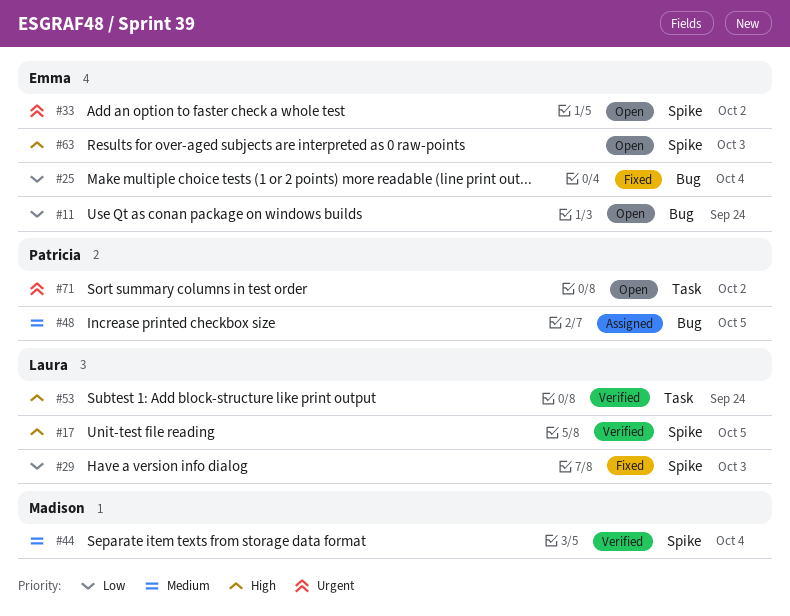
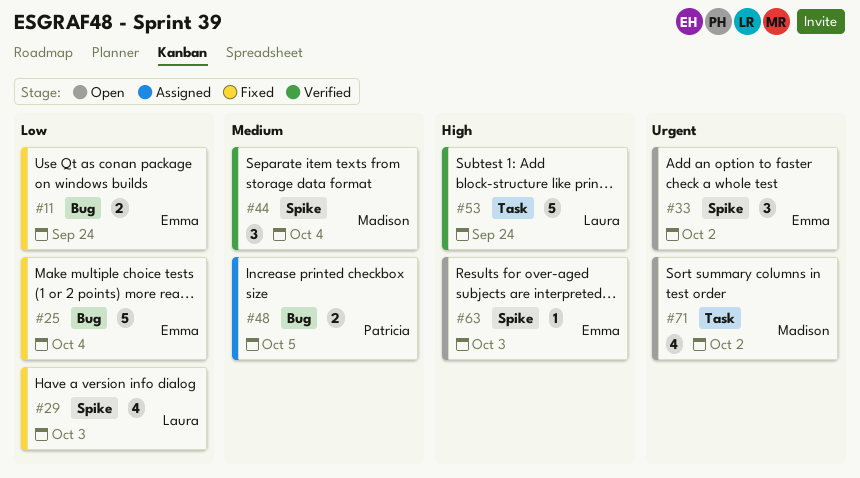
#11, status: Open -> Fixed
#17: present -> none
#71, owner: Patricia -> Madison

